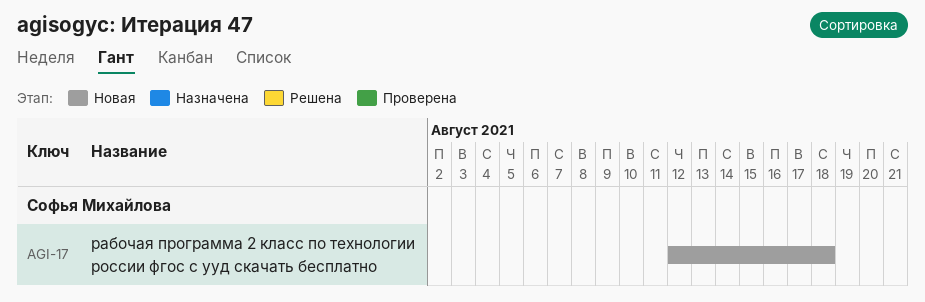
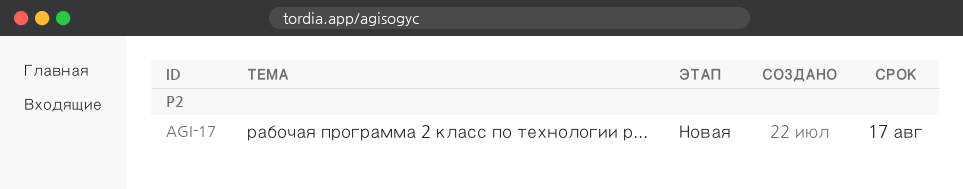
AGI-17, due: Aug 18 -> Aug 17

